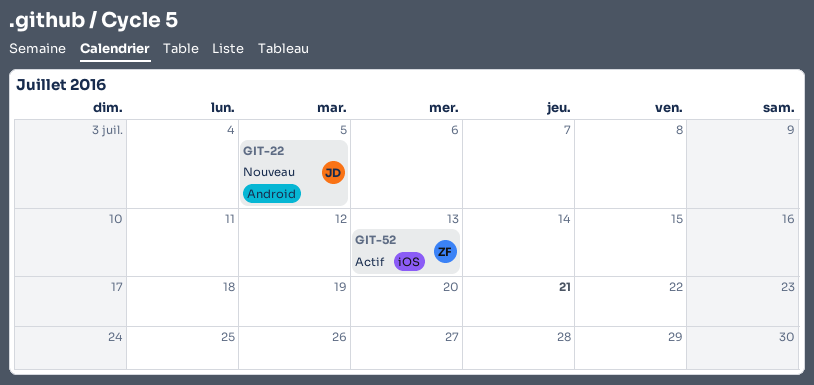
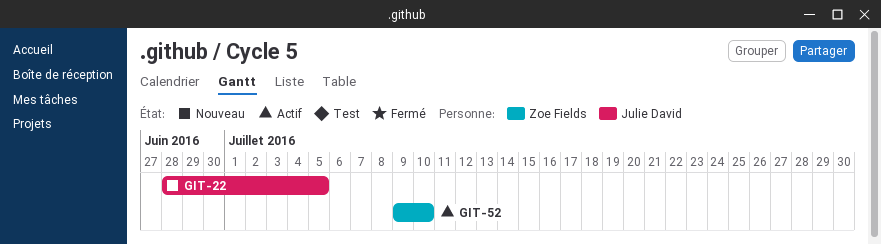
GIT-52, due: Jul 13 -> Jul 10

